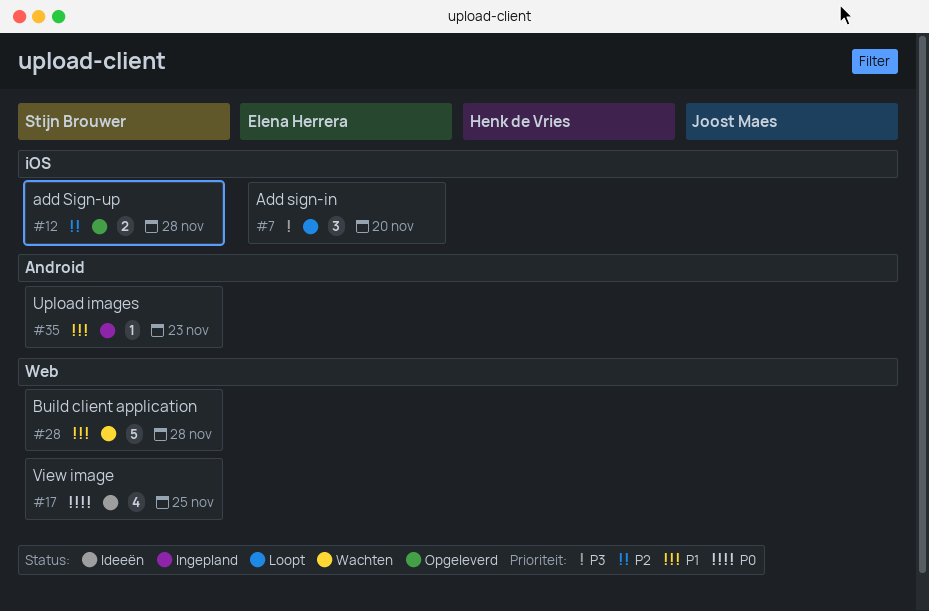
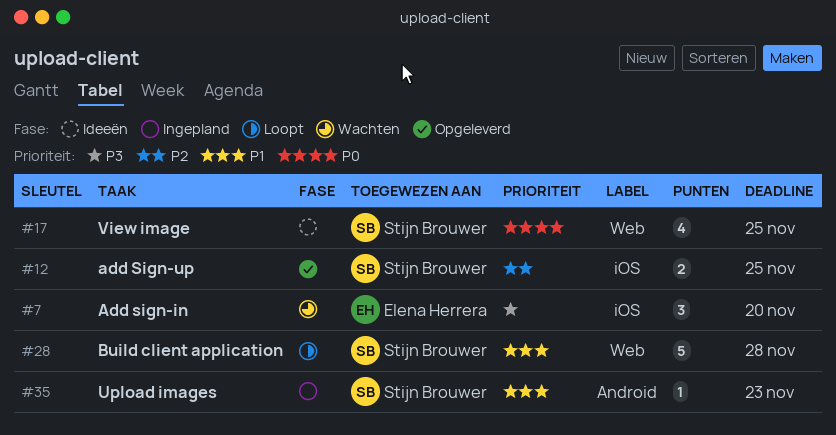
#7, status: Loopt -> Wachten
#12, due: Nov 28 -> Nov 25
#28, status: Wachten -> Loopt

